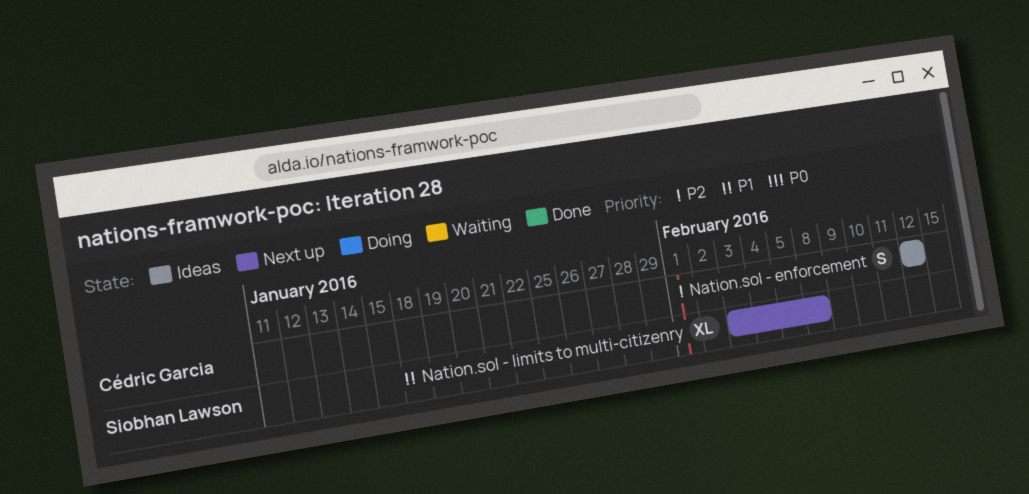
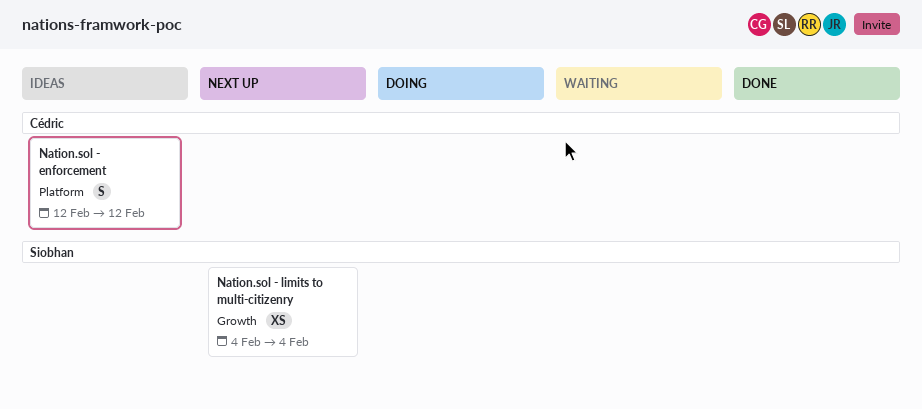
Nation.sol - limits to multi-citizenry, estimate: XL -> XS
Nation.sol - limits to multi-citizenry, start: Feb 3 -> Feb 4
Nation.sol - limits to multi-citizenry, due: Feb 8 -> Feb 4

